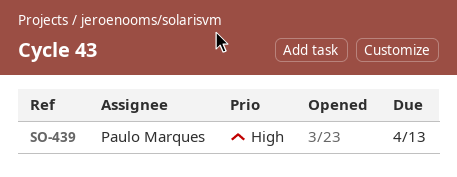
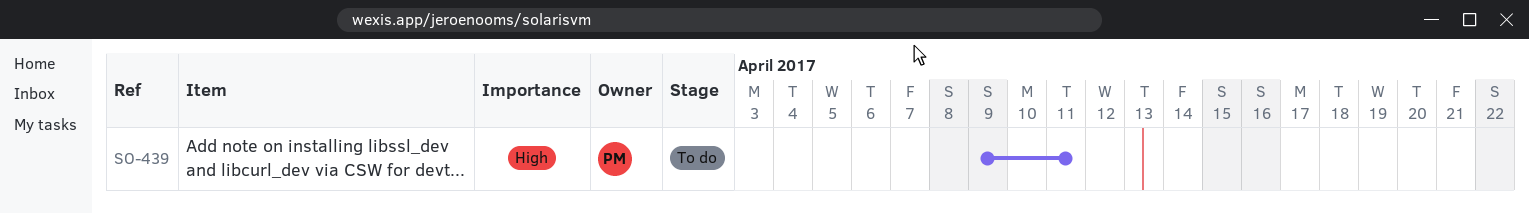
SO-439, due: Apr 13 -> Apr 11

